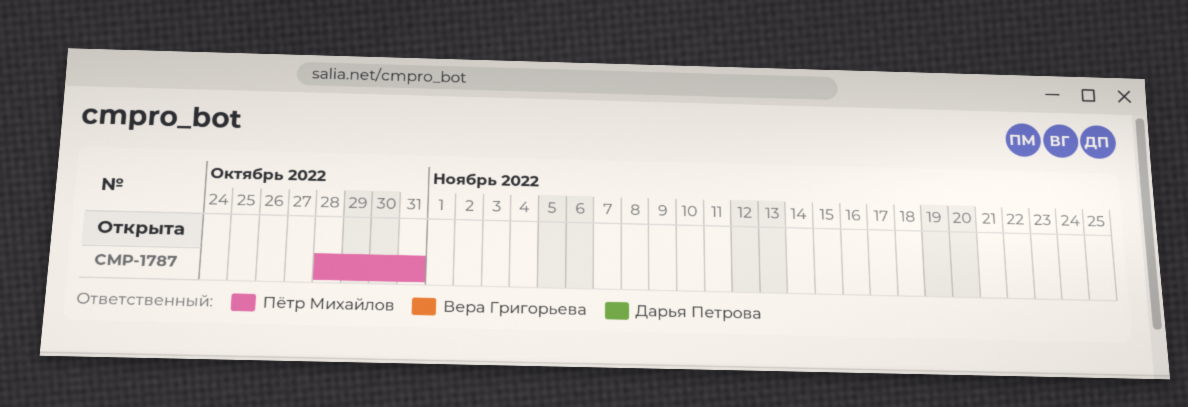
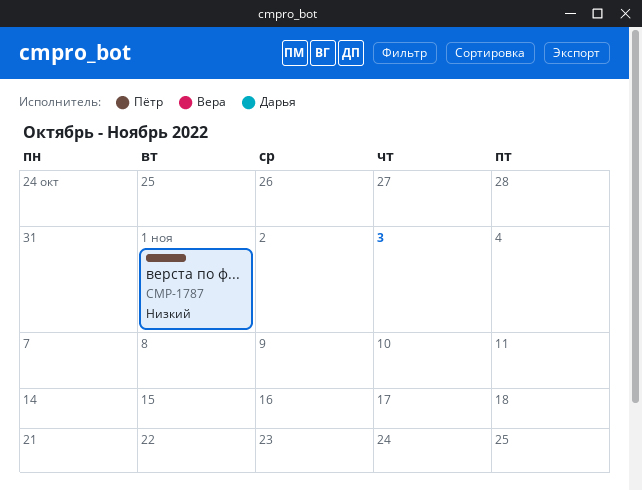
CMP-1787, due: Oct 31 -> Nov 1

